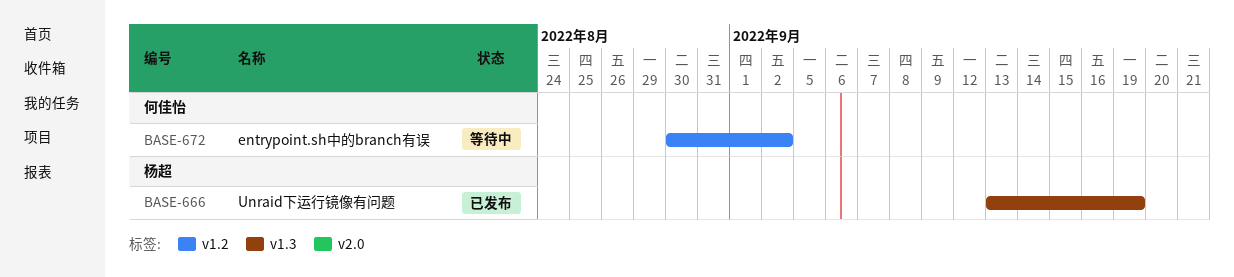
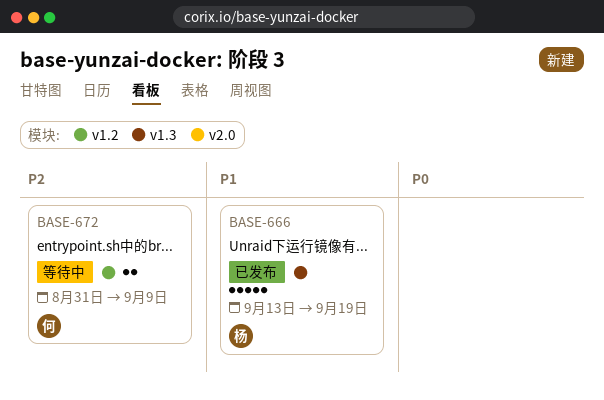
BASE-672, start: Aug 30 -> Aug 31
BASE-672, due: Sep 2 -> Sep 9

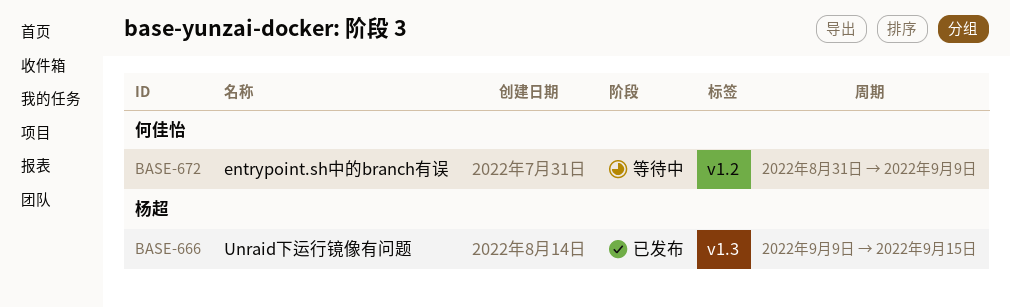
BASE-666, start: Sep 13 -> Sep 9
BASE-666, due: Sep 19 -> Sep 15

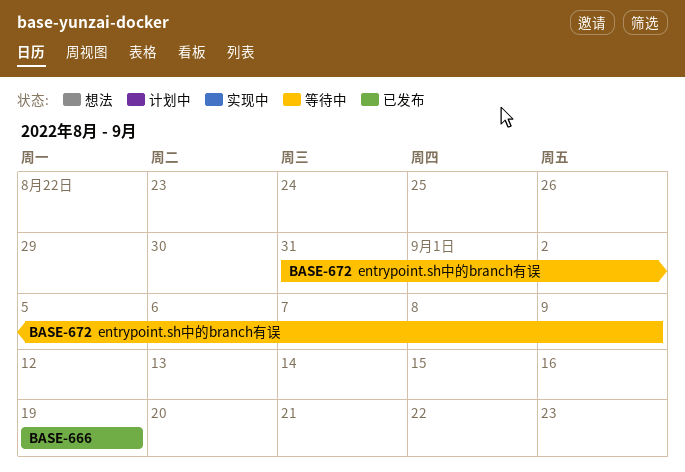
BASE-666, start: Sep 9 -> Sep 19
BASE-666, due: Sep 15 -> Sep 19

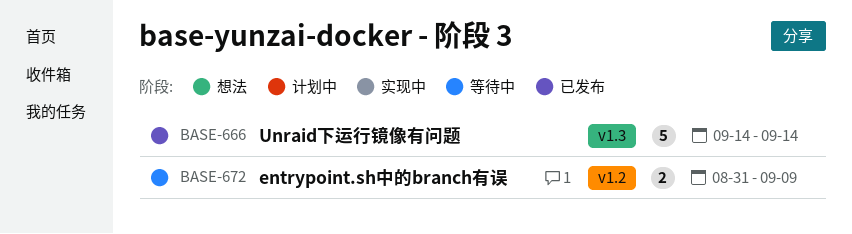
BASE-666, start: Sep 19 -> Sep 14
BASE-666, due: Sep 19 -> Sep 14

